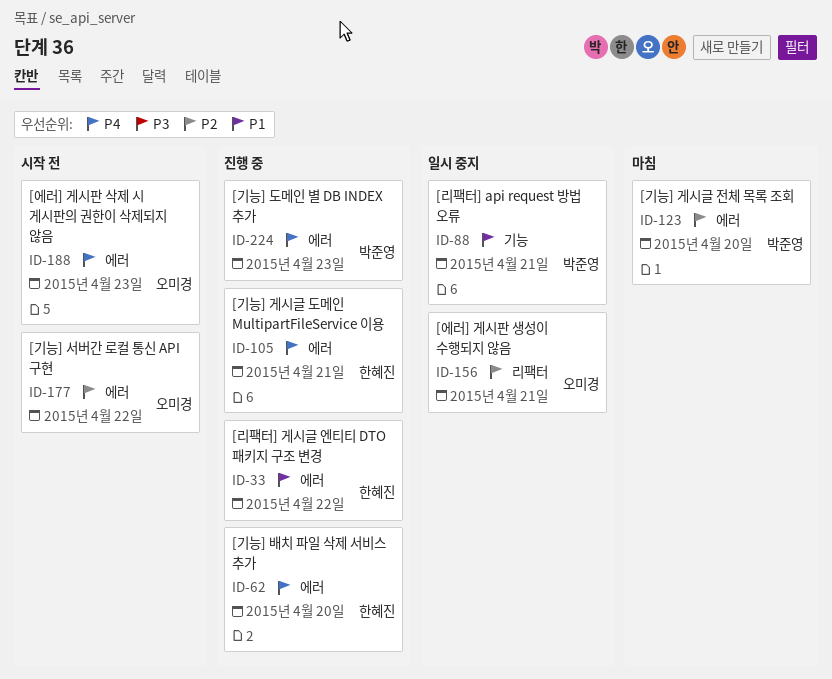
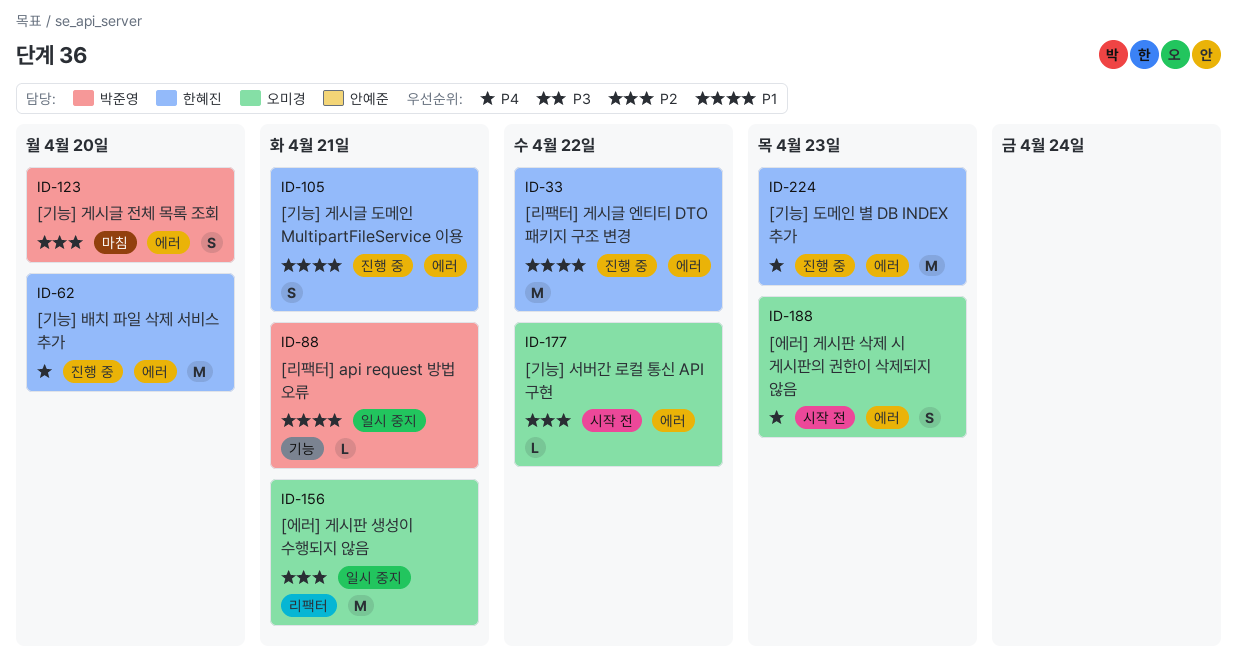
ID-105, priority: P4 -> P1
ID-224, owner: 박준영 -> 한혜진

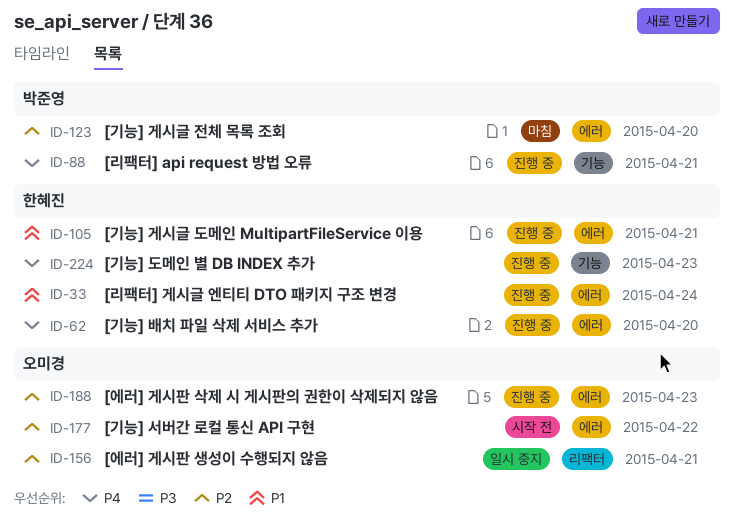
ID-33, due: Apr 22 -> Apr 24
ID-88, status: 일시 중지 -> 진행 중
ID-88, priority: P1 -> P4
ID-188, status: 시작 전 -> 진행 중
ID-188, priority: P4 -> P2
ID-224, label: 에러 -> 기능

